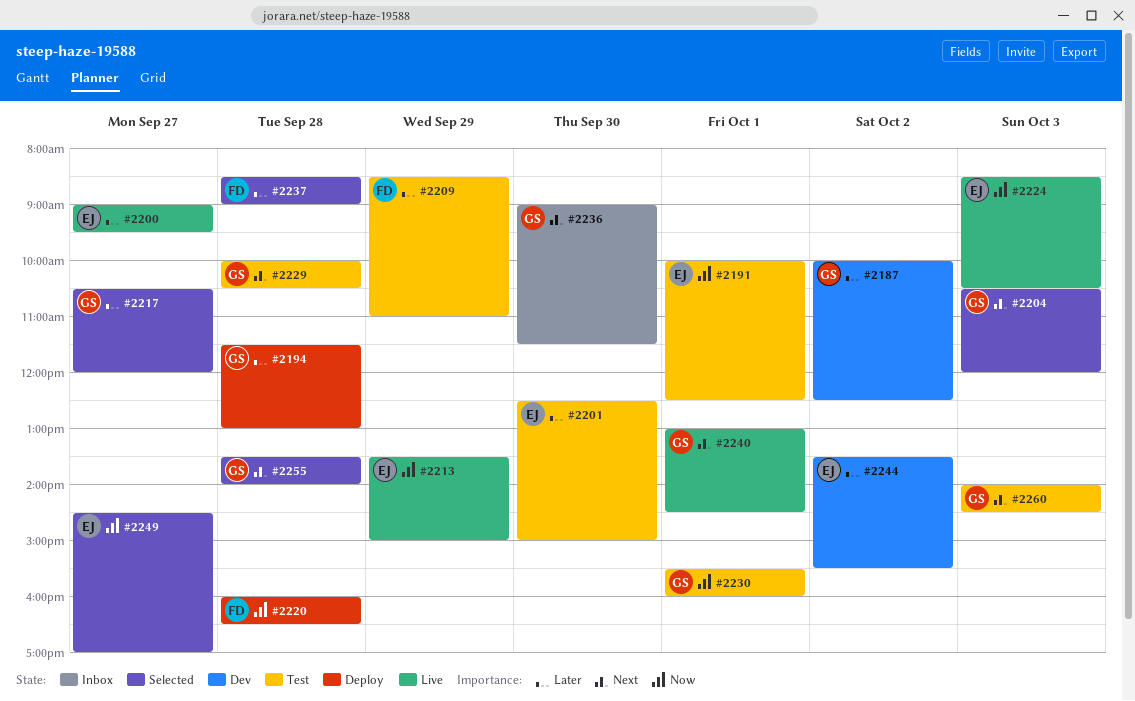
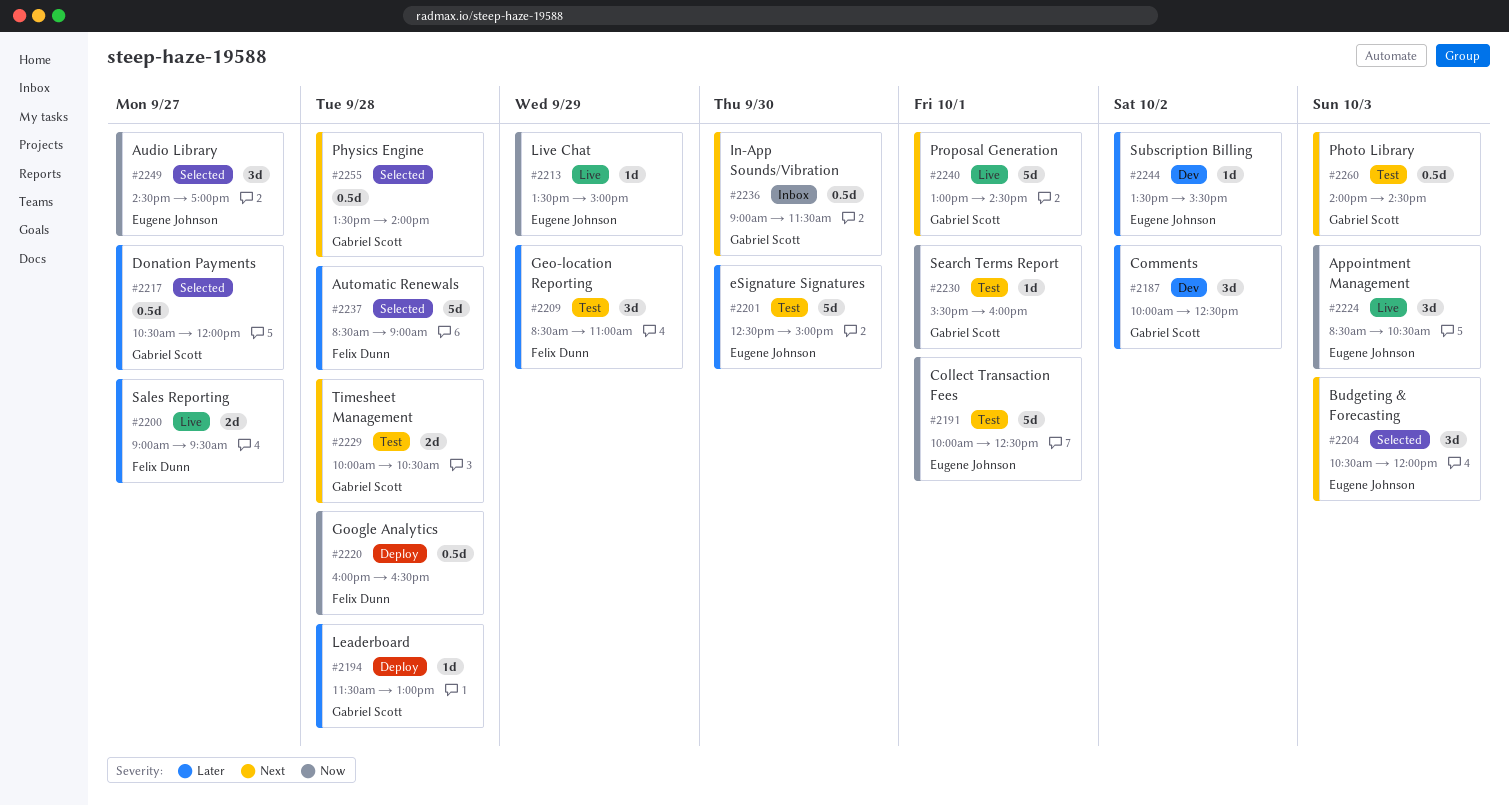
#2200, owner: Eugene Johnson -> Felix Dunn
#2204, owner: Gabriel Scott -> Eugene Johnson

